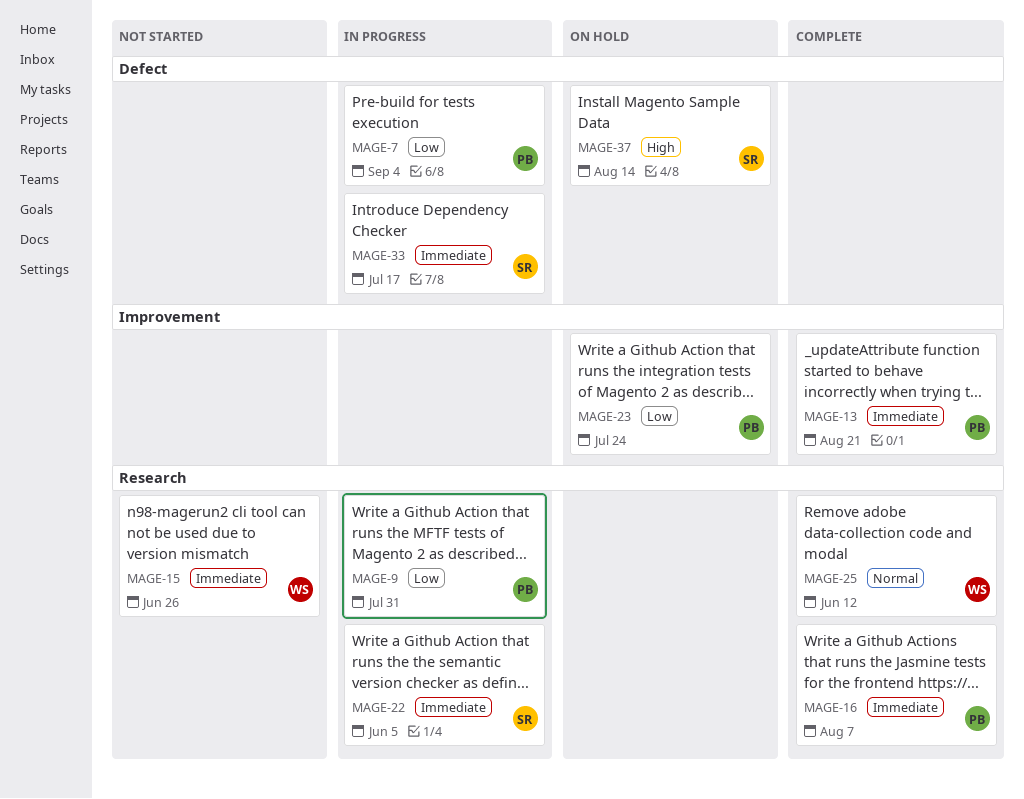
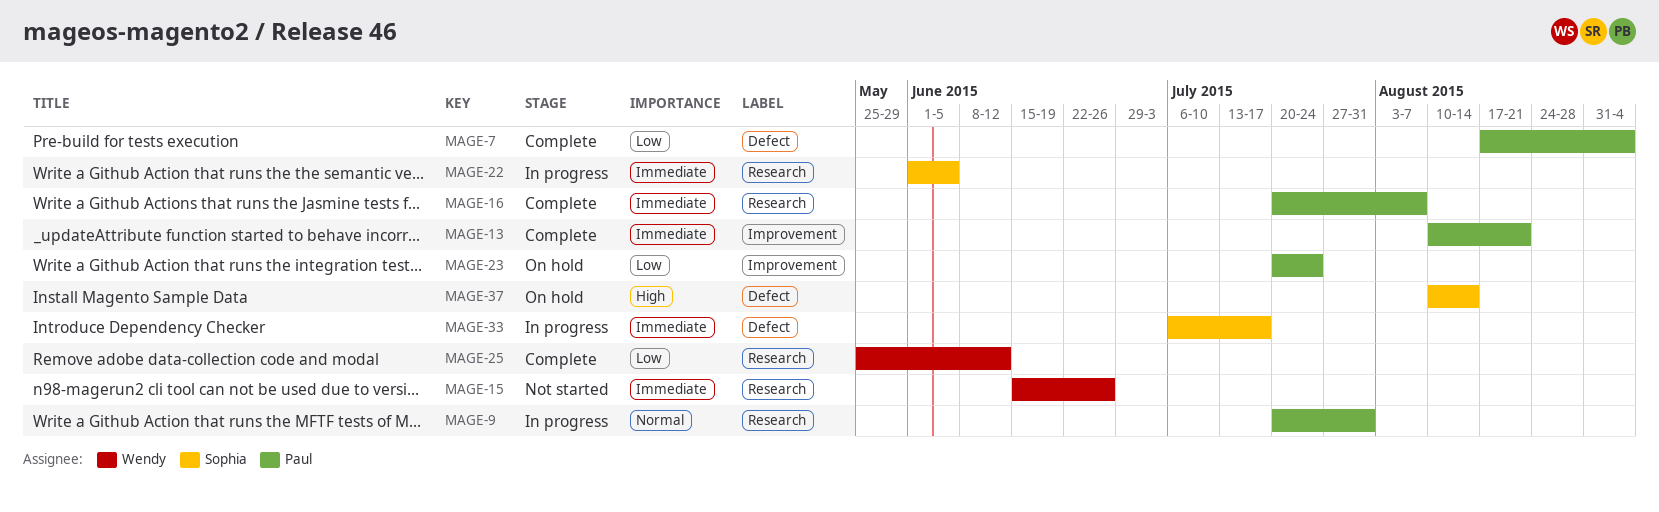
MAGE-7, status: In progress -> Complete
MAGE-9, priority: Low -> Normal
MAGE-25, priority: Normal -> Low

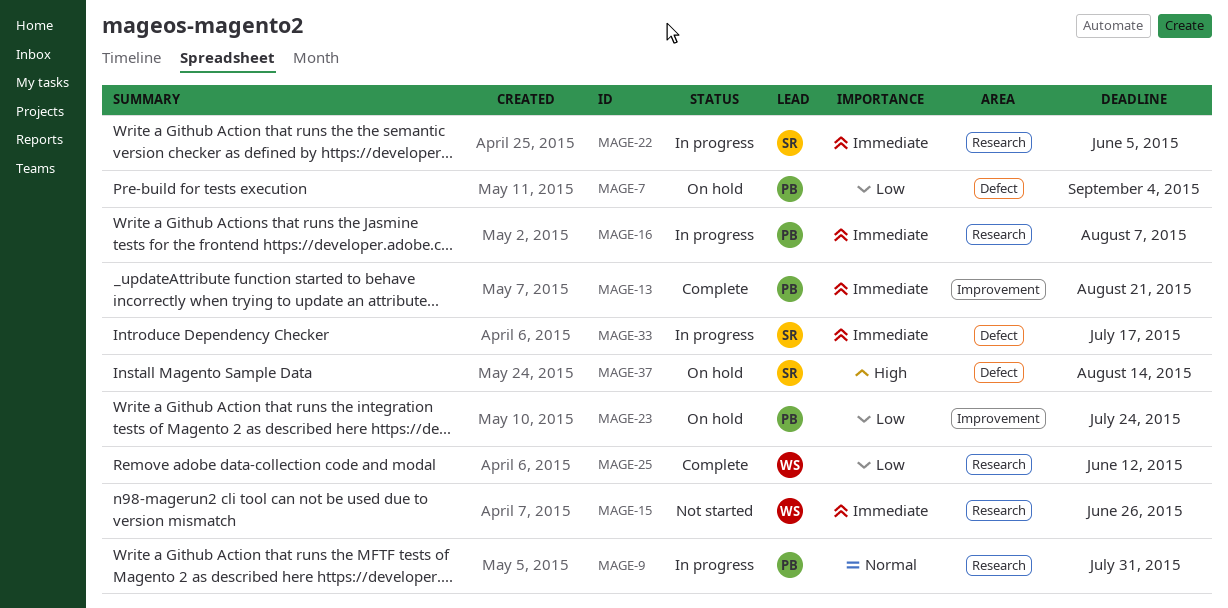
MAGE-7, status: Complete -> On hold
MAGE-16, status: Complete -> In progress

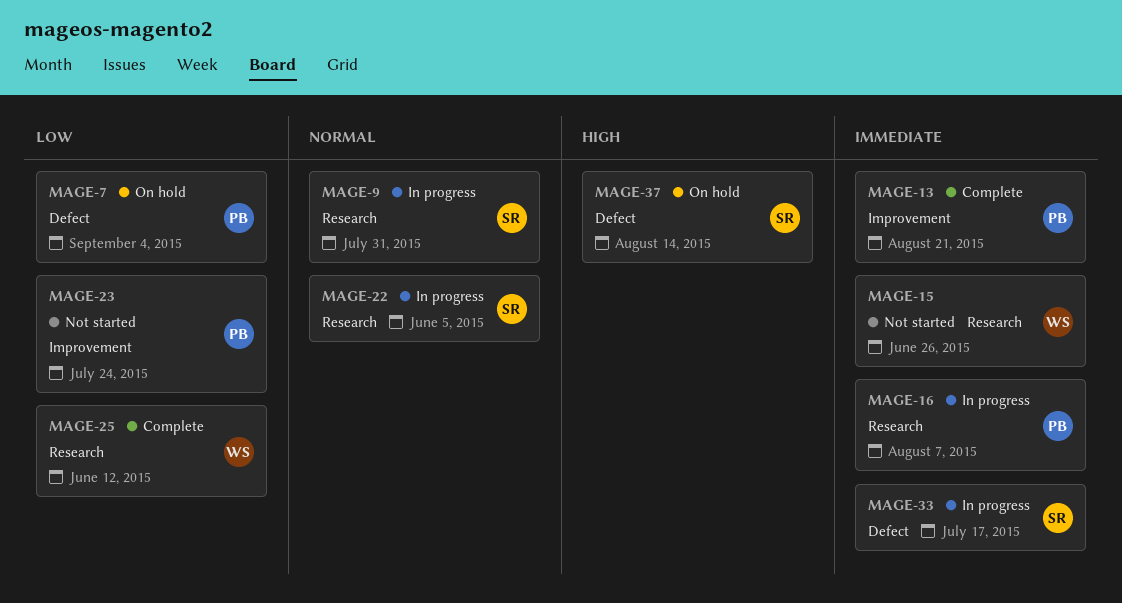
MAGE-9, owner: PB -> SR
MAGE-22, priority: Immediate -> Normal
MAGE-23, status: On hold -> Not started

